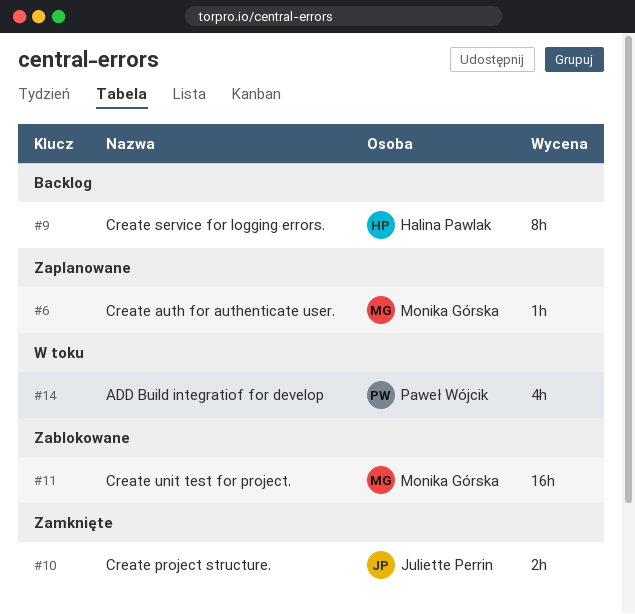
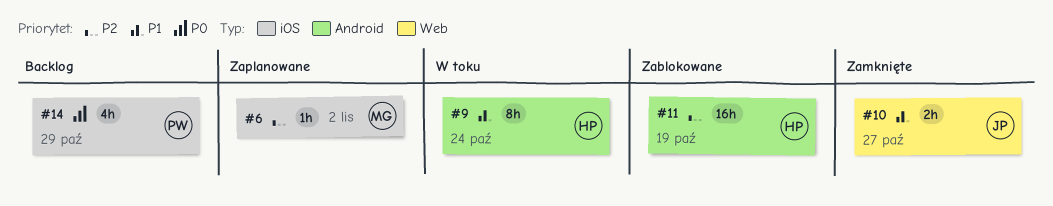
#9, status: Backlog -> W toku
#11, owner: Monika Górska -> Halina Pawlak
#14, status: W toku -> Backlog

